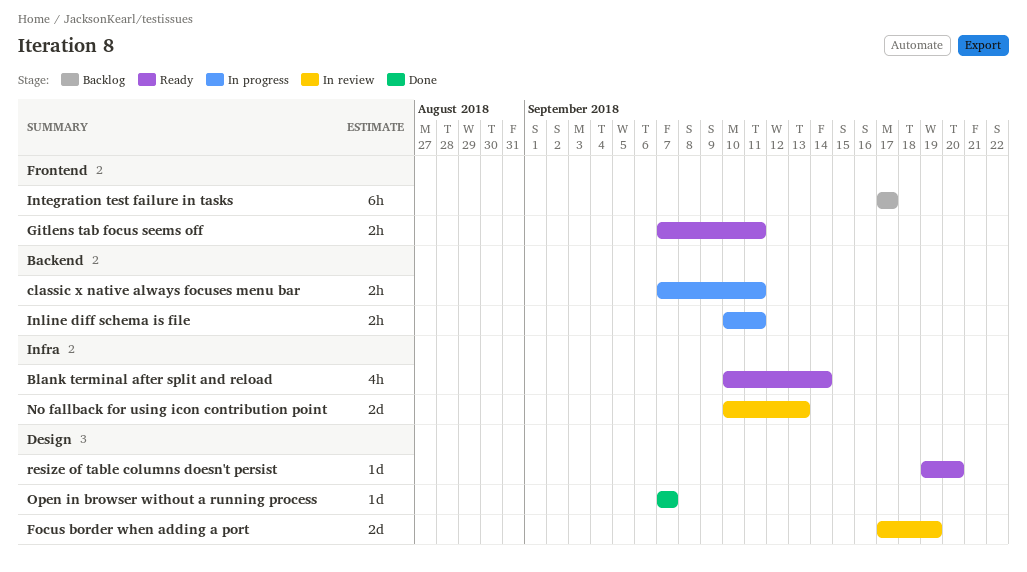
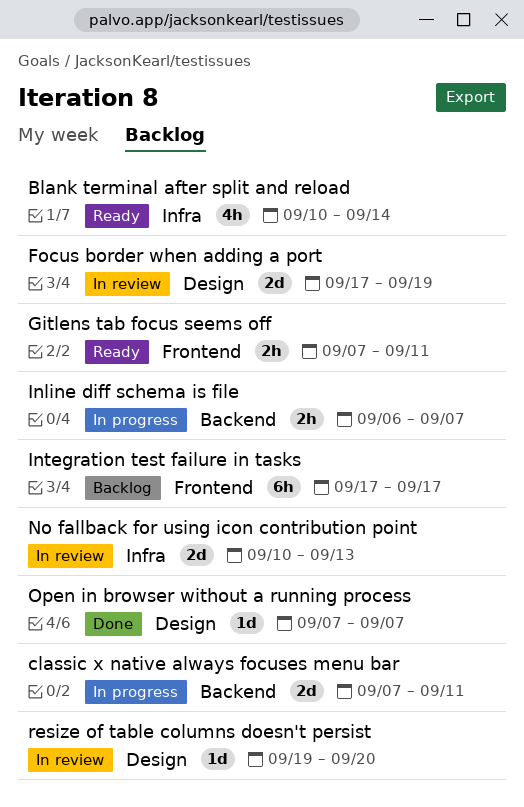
classic x native always focuses menu bar, estimate: 2h -> 2d
Inline diff schema is file, start: Sep 10 -> Sep 6
Inline diff schema is file, due: Sep 11 -> Sep 7
resize of table columns doesn't persist, status: Ready -> In review

